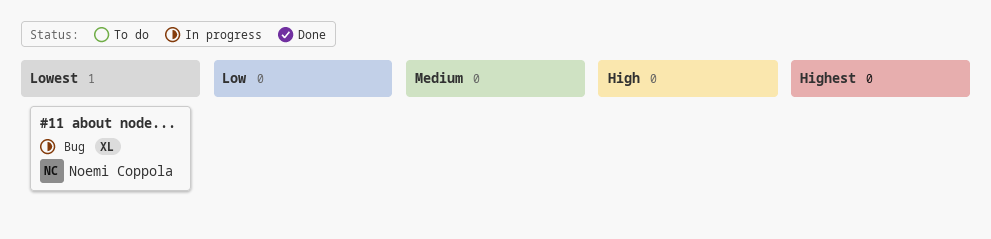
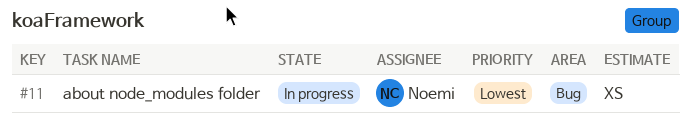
#11, estimate: XL -> XS

